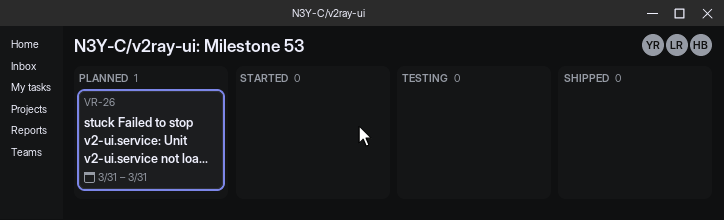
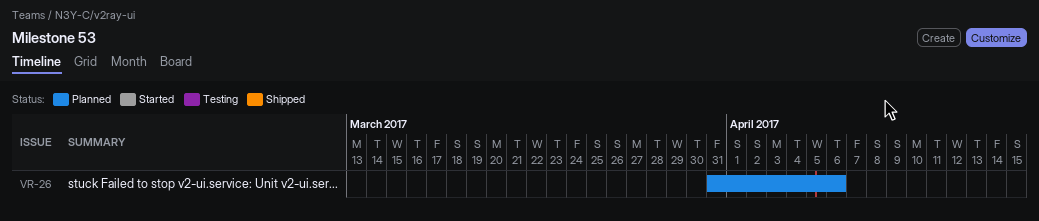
VR-26, due: Mar 31 -> Apr 6

